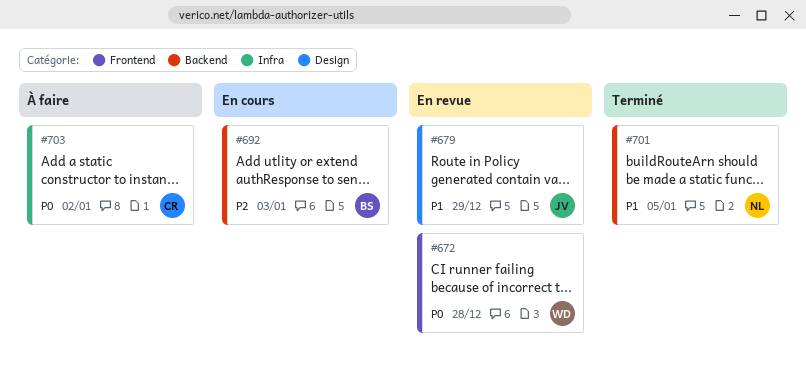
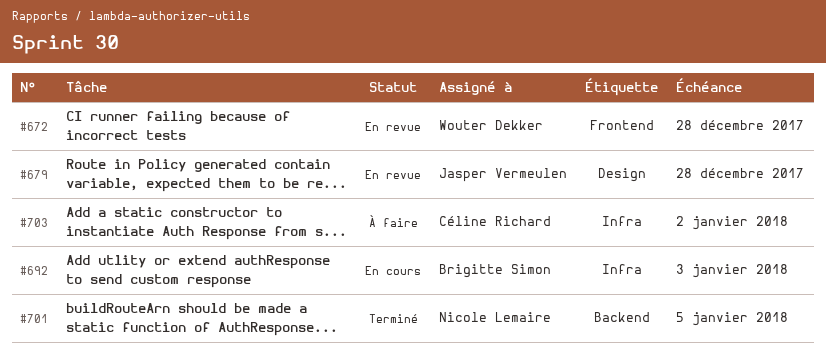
#679, due: Dec 29 -> Dec 28
#692, label: Backend -> Infra

